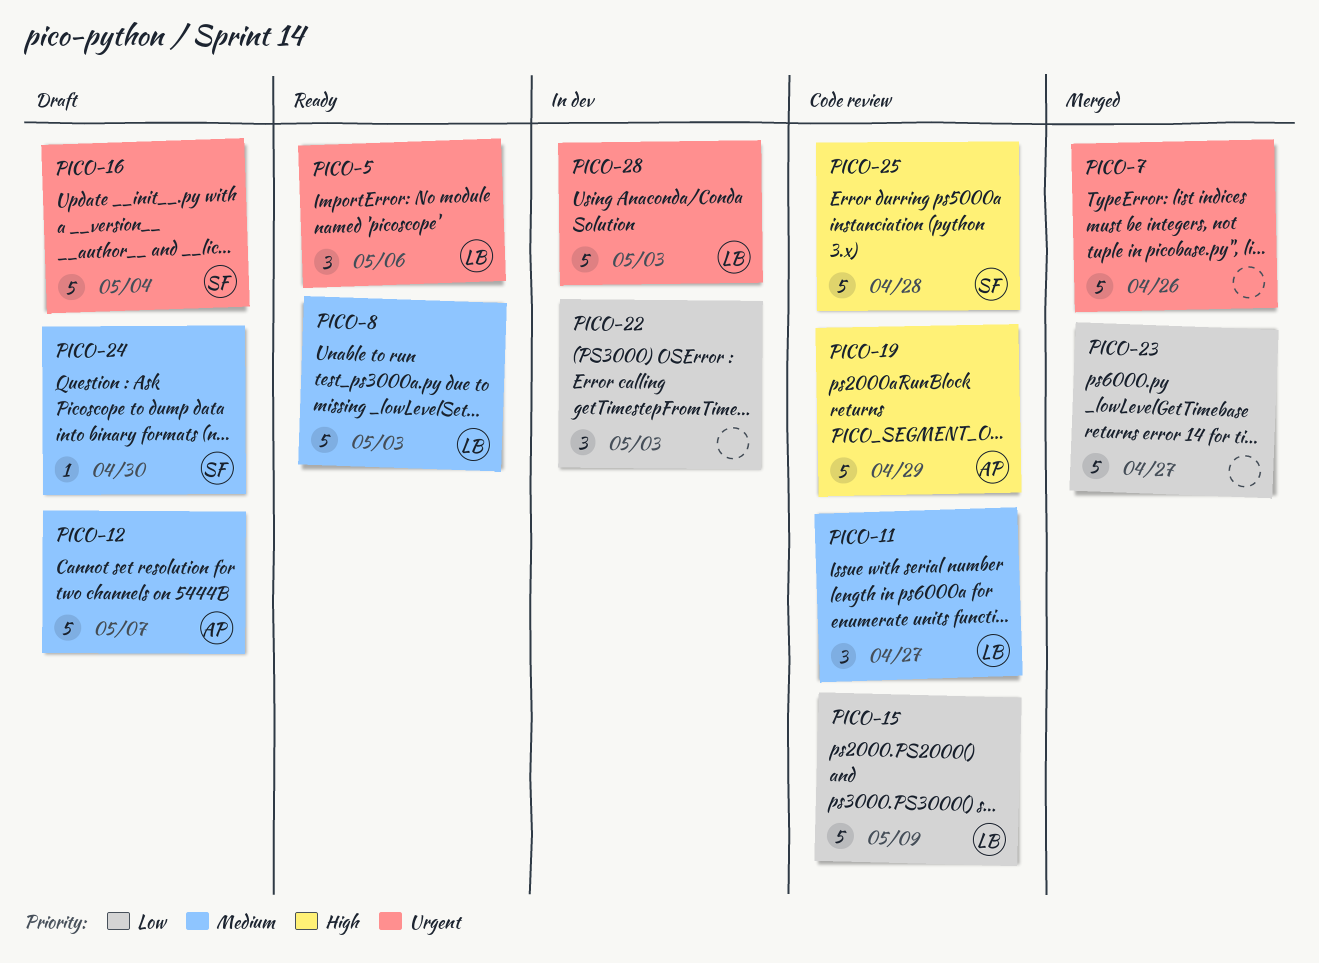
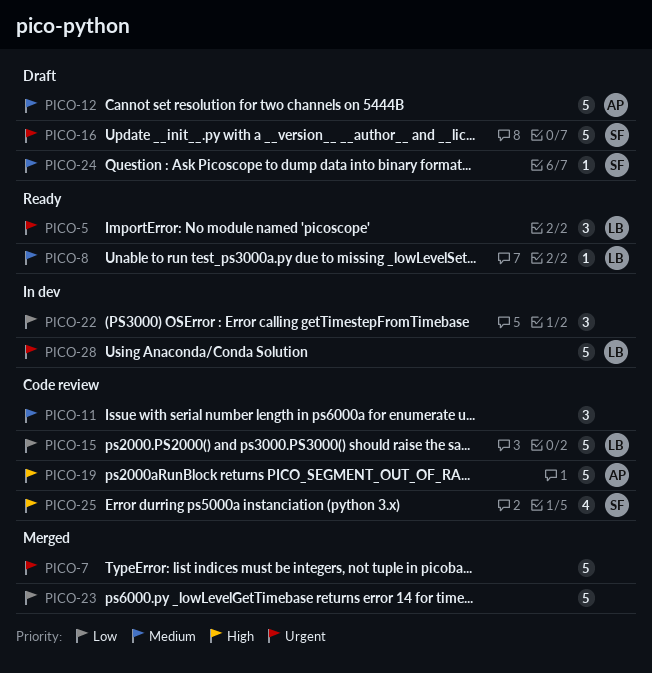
PICO-8, estimate: 5 -> 1
PICO-11, owner: LB -> none
PICO-25, estimate: 5 -> 4

